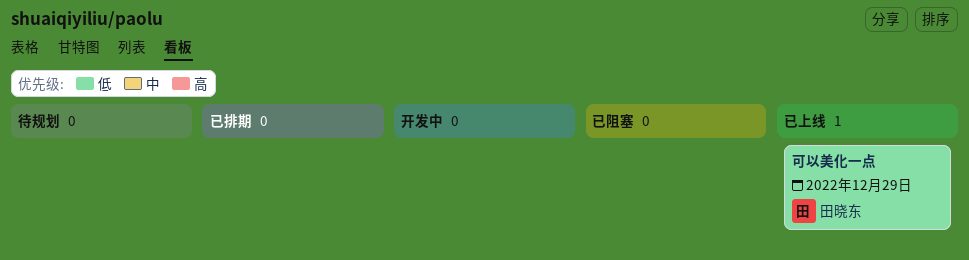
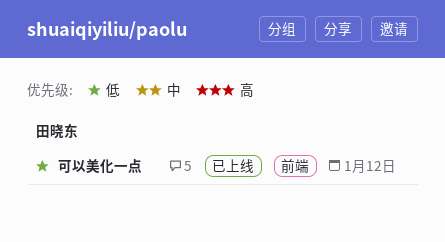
可以美化一点, due: Dec 29 -> Jan 12

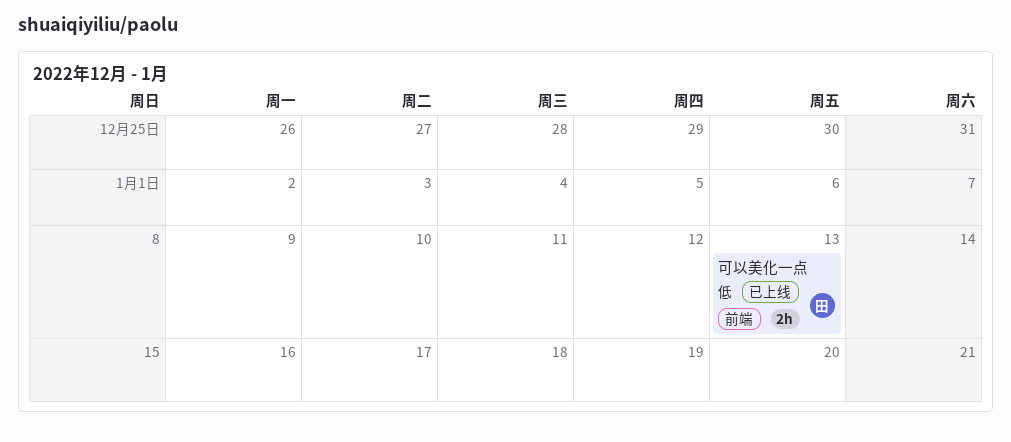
可以美化一点, due: Jan 12 -> Jan 13

